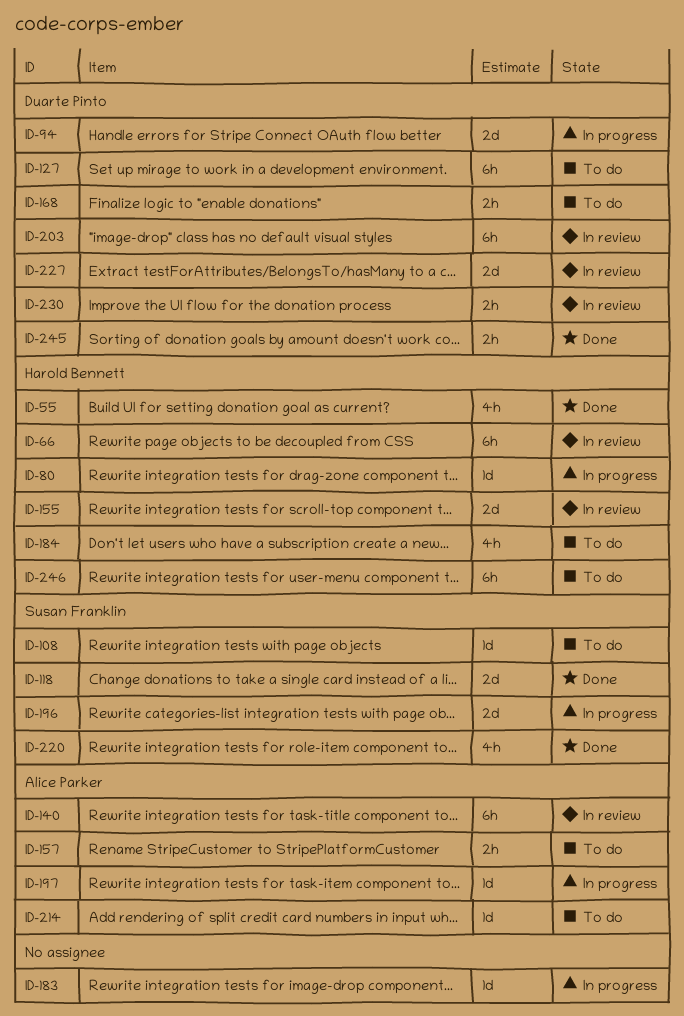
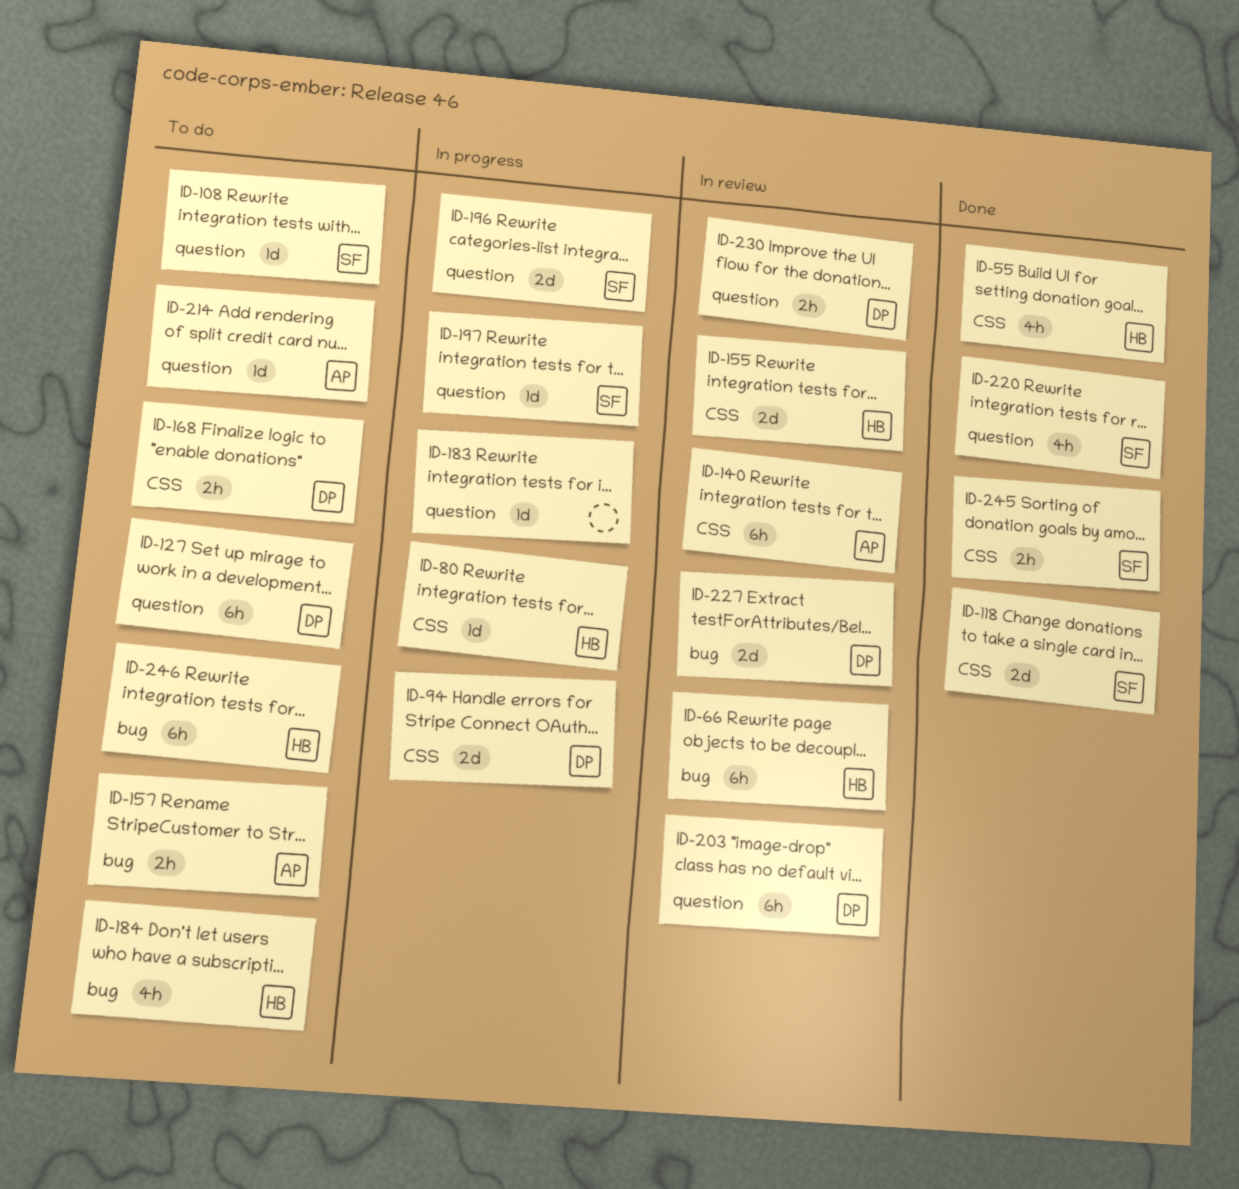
ID-197, owner: Alice Parker -> Susan Franklin
ID-245, owner: Duarte Pinto -> Susan Franklin

